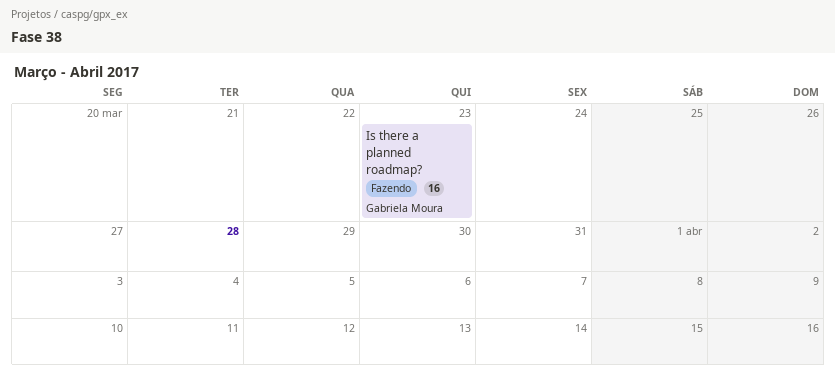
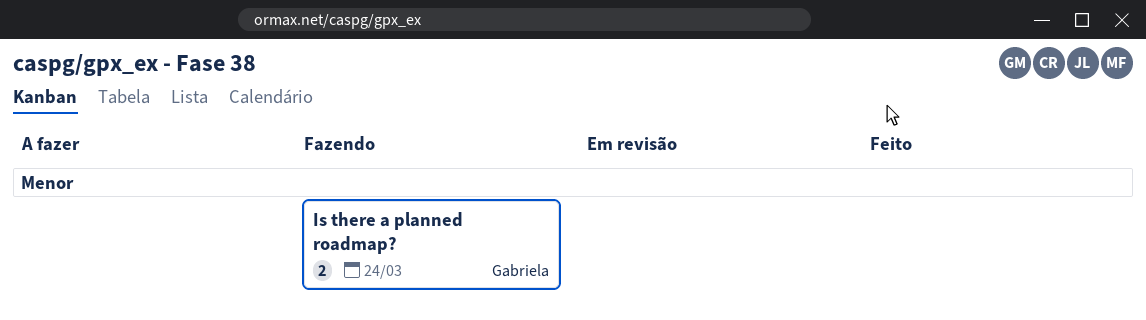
Is there a planned roadmap?, estimate: 16 -> 2
Is there a planned roadmap?, due: Mar 23 -> Mar 24

